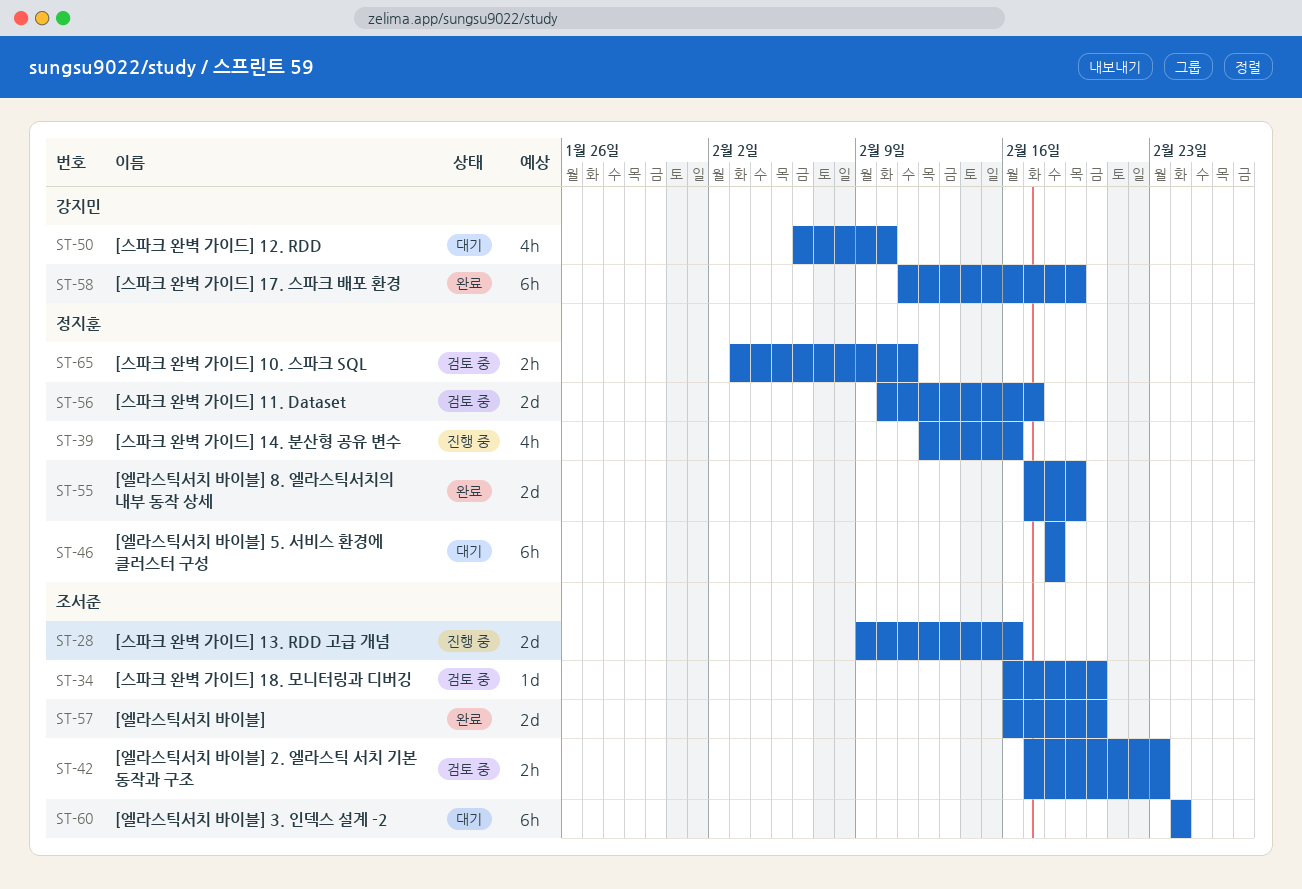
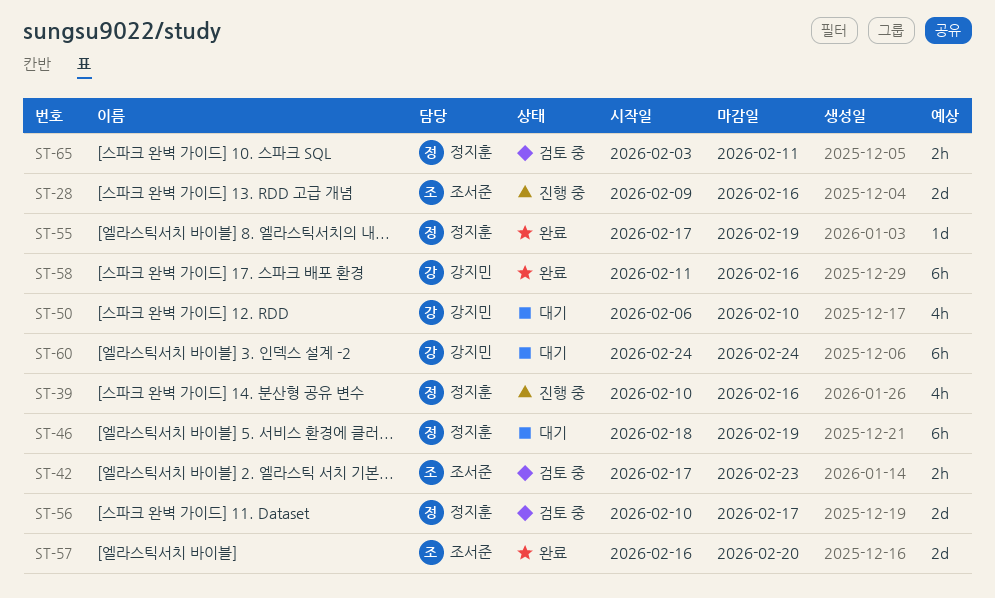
ST-34: present -> none
ST-39, start: Feb 12 -> Feb 10
ST-46, due: Feb 18 -> Feb 19
ST-55, estimate: 2d -> 1d
ST-58, due: Feb 19 -> Feb 16
ST-60, owner: 조서준 -> 강지민

